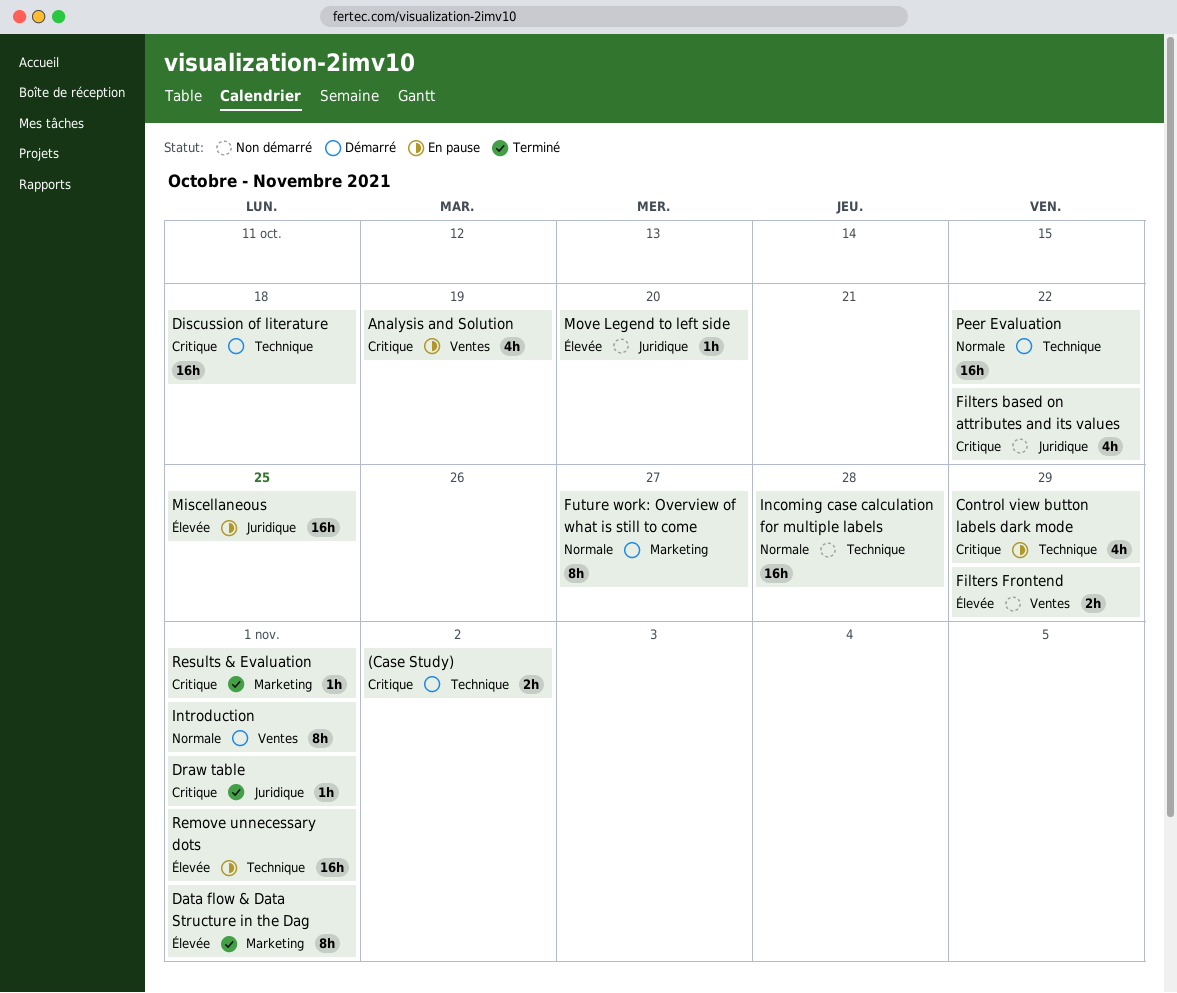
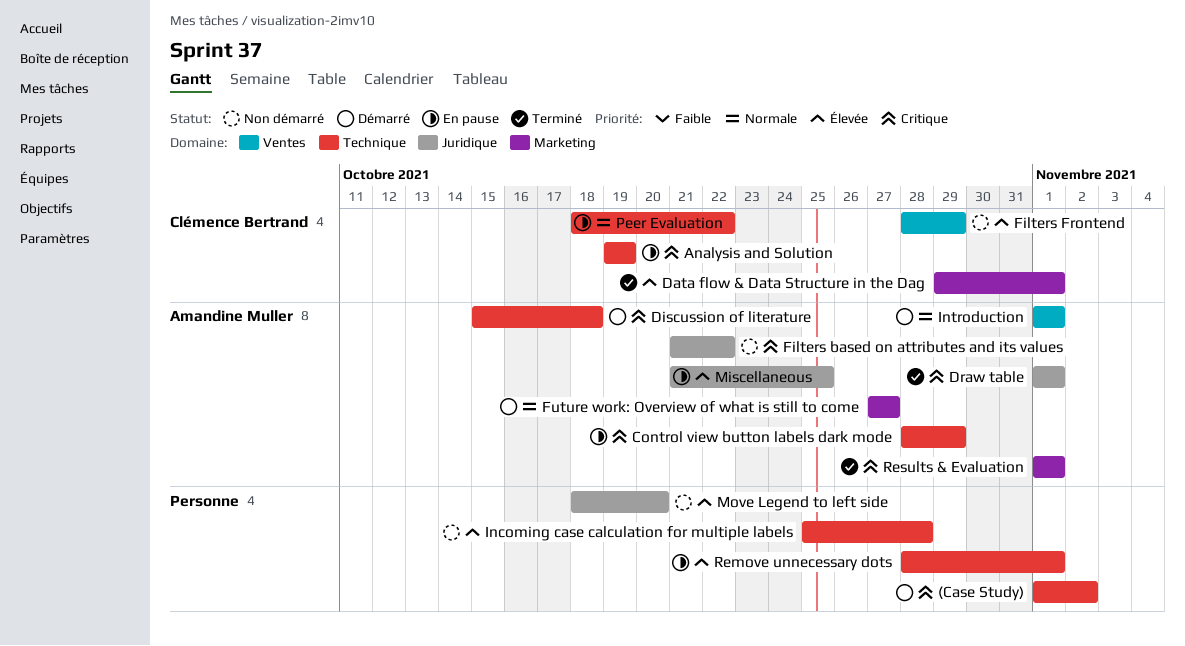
Analysis and Solution, label: Ventes -> Technique
Incoming case calculation for multiple labels, priority: Normale -> Élevée
Peer Evaluation, status: Démarré -> En pause

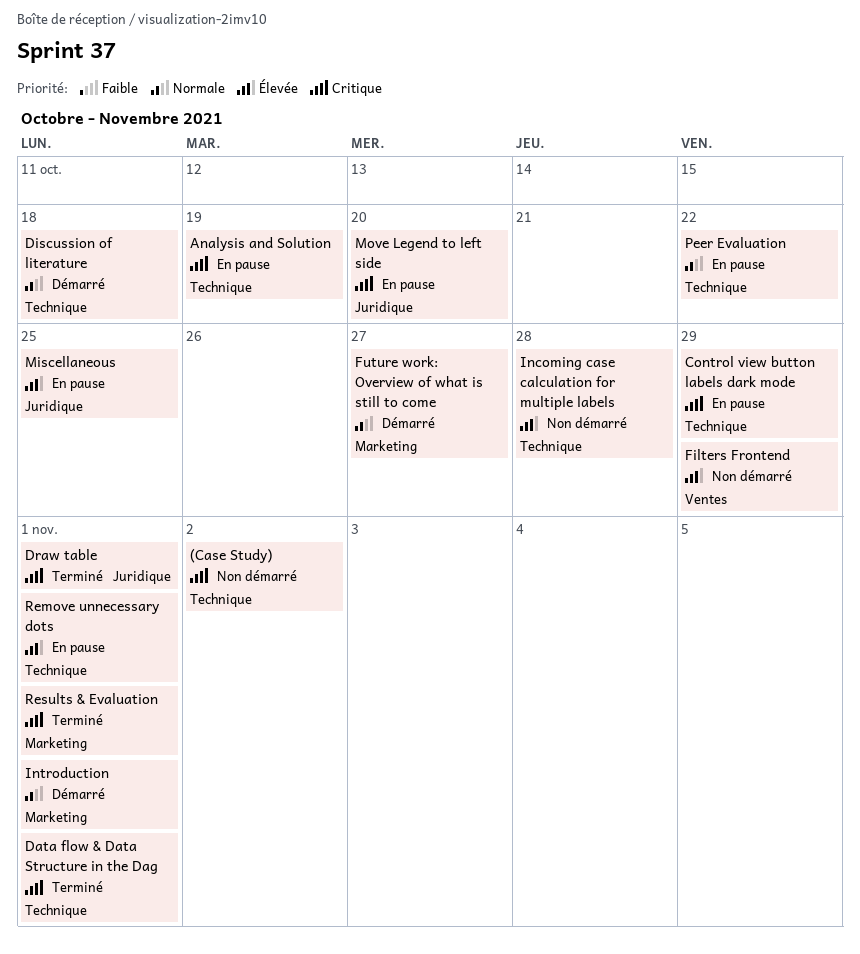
(Case Study), status: Démarré -> Non démarré
Data flow & Data Structure in the Dag, priority: Élevée -> Critique
Data flow & Data Structure in the Dag, label: Marketing -> Technique
Discussion of literature, priority: Critique -> Normale
Filters based on attributes and its values: present -> none
Introduction, label: Ventes -> Marketing
Move Legend to left side, status: Non démarré -> En pause
Move Legend to left side, priority: Élevée -> Critique

